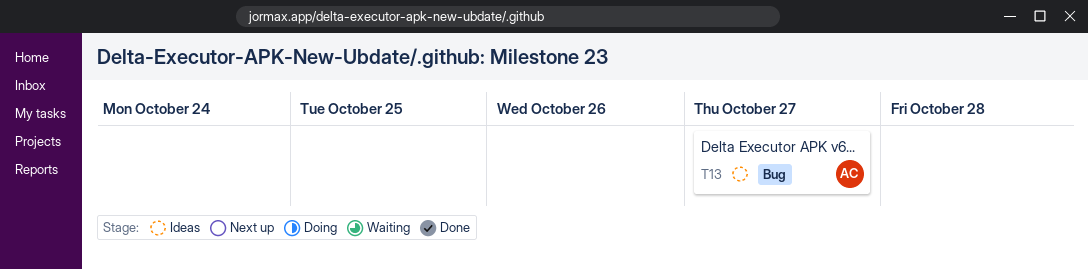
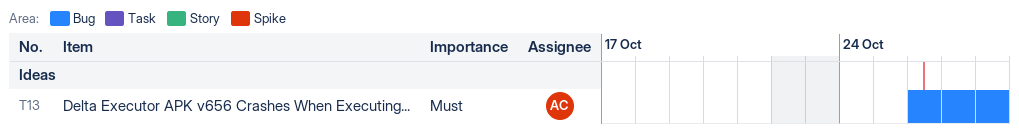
T13, due: Oct 27 -> Oct 28

